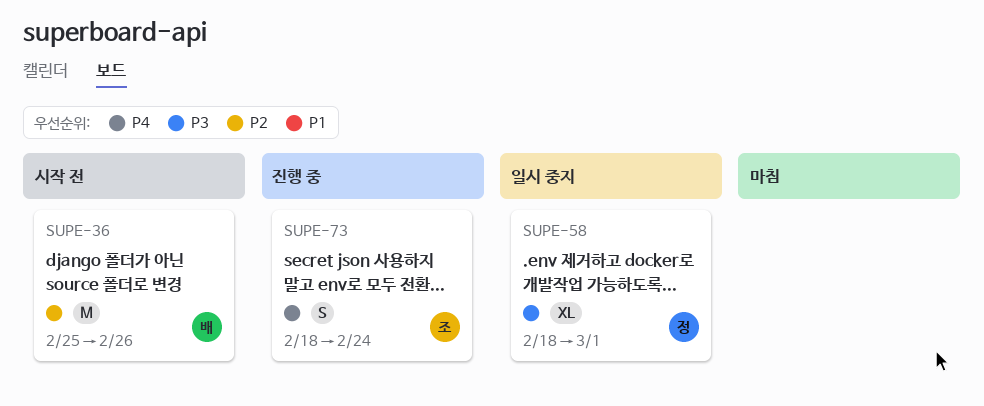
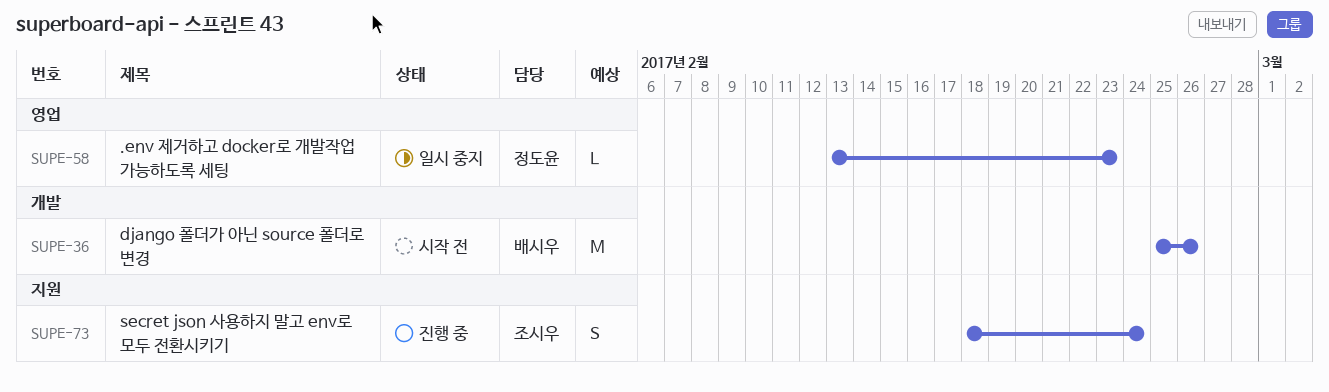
SUPE-58, estimate: XL -> L
SUPE-58, start: Feb 18 -> Feb 13
SUPE-58, due: Mar 1 -> Feb 23

